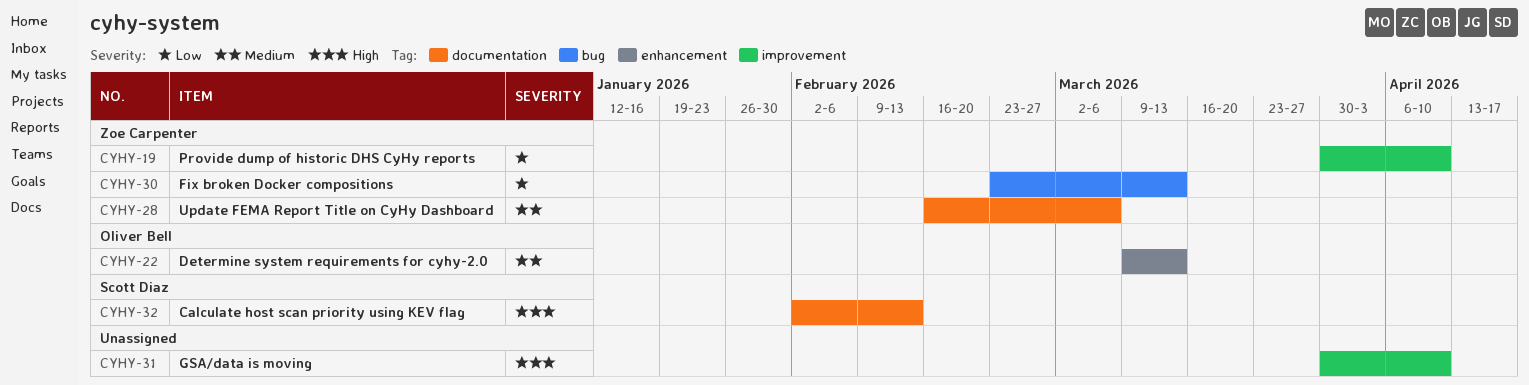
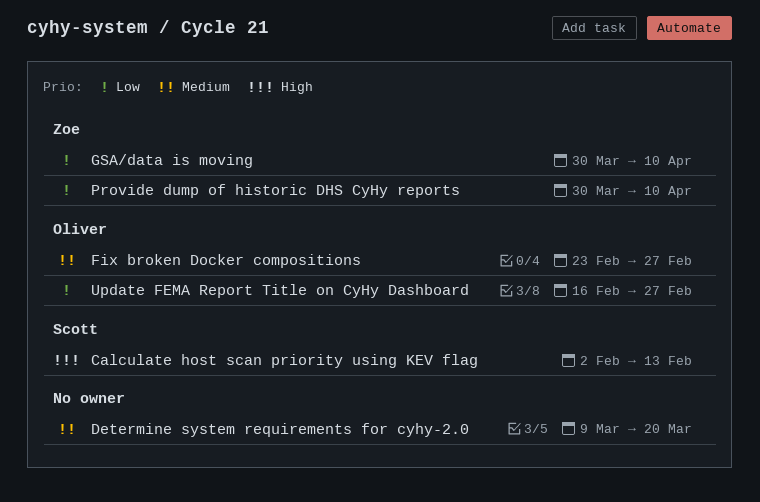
Determine system requirements for cyhy-2.0, owner: Oliver Bell -> none
Determine system requirements for cyhy-2.0, due: Mar 13 -> Mar 20
Fix broken Docker compositions, owner: Zoe Carpenter -> Oliver Bell
Fix broken Docker compositions, priority: Low -> Medium
Fix broken Docker compositions, due: Mar 13 -> Feb 27
GSA/data is moving, owner: none -> Zoe Carpenter
GSA/data is moving, priority: High -> Low
Update FEMA Report Title on CyHy Dashboard, owner: Zoe Carpenter -> Oliver Bell
Update FEMA Report Title on CyHy Dashboard, priority: Medium -> Low
Update FEMA Report Title on CyHy Dashboard, due: Mar 6 -> Feb 27

